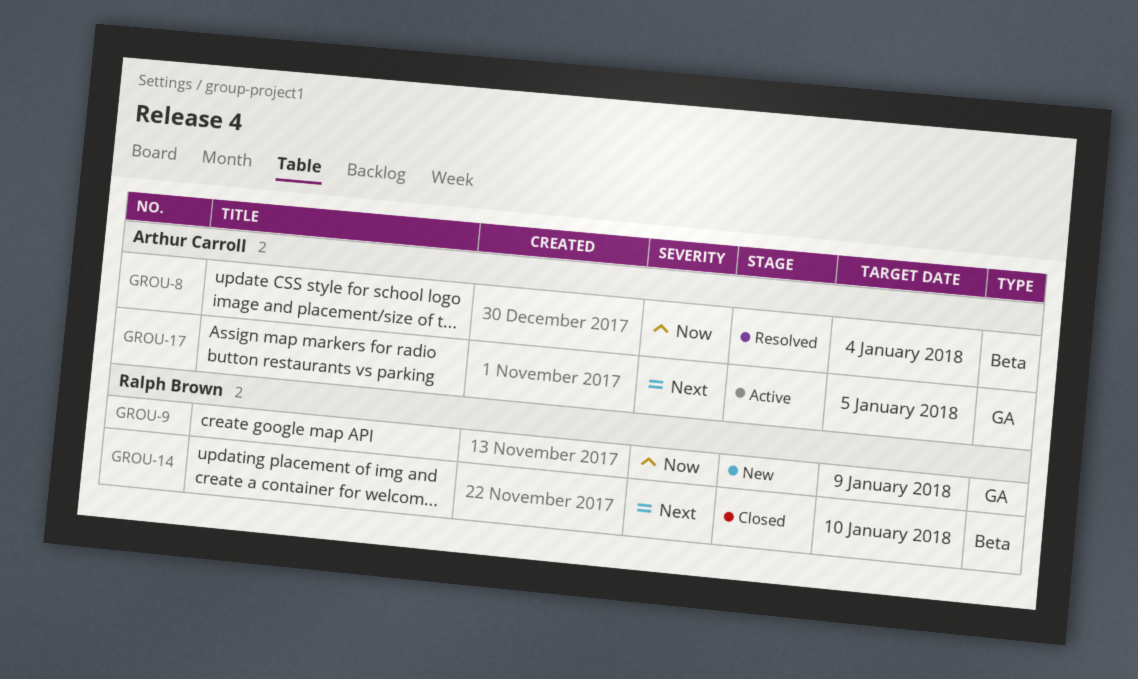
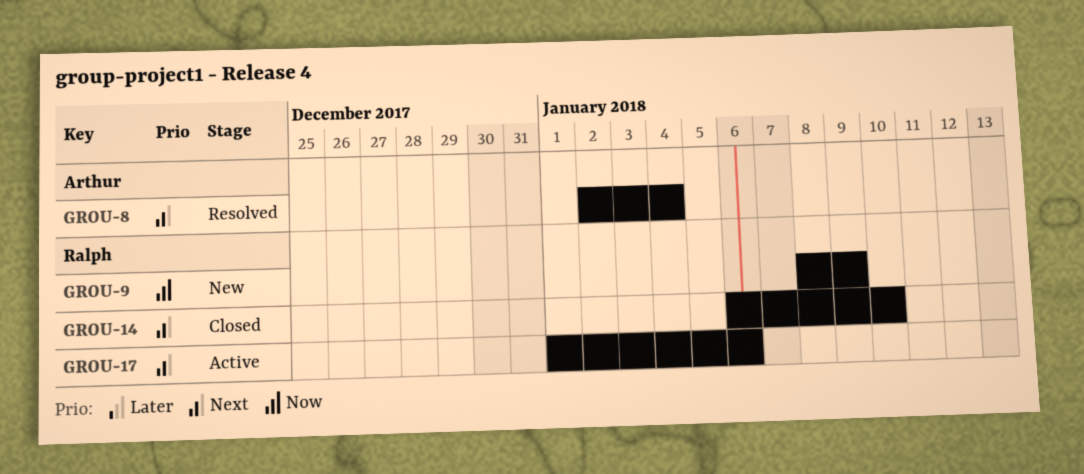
GROU-8, priority: Now -> Next
GROU-17, owner: Arthur Carroll -> Ralph Brown
GROU-17, due: Jan 5 -> Jan 6

